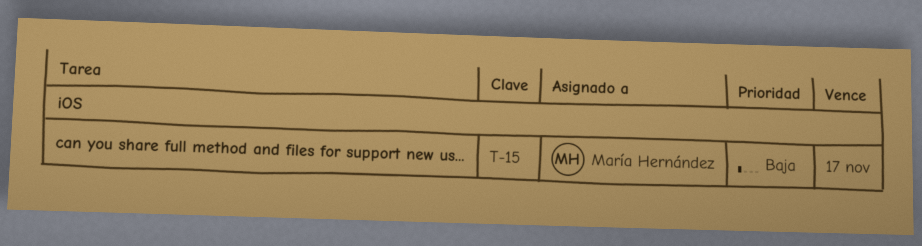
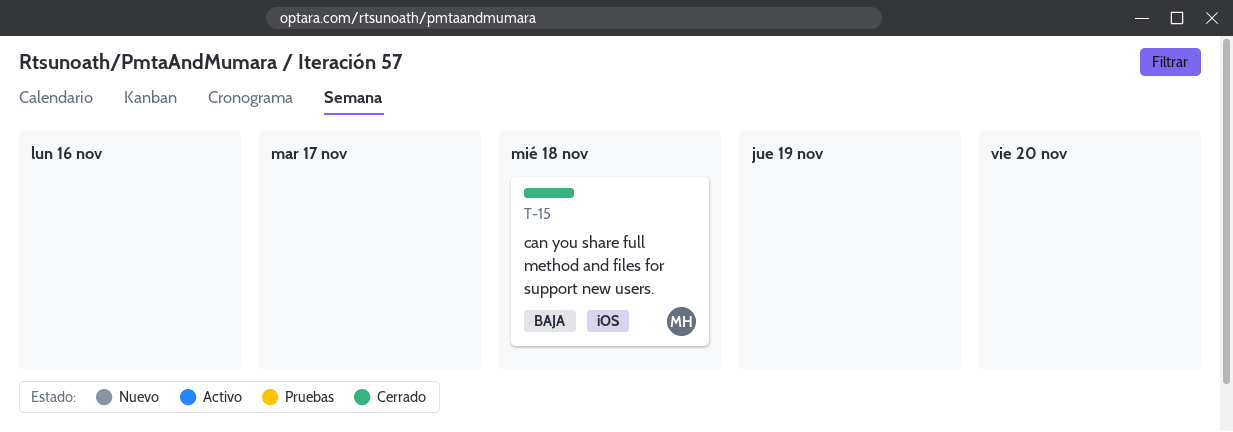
T-15, due: Nov 17 -> Nov 18

